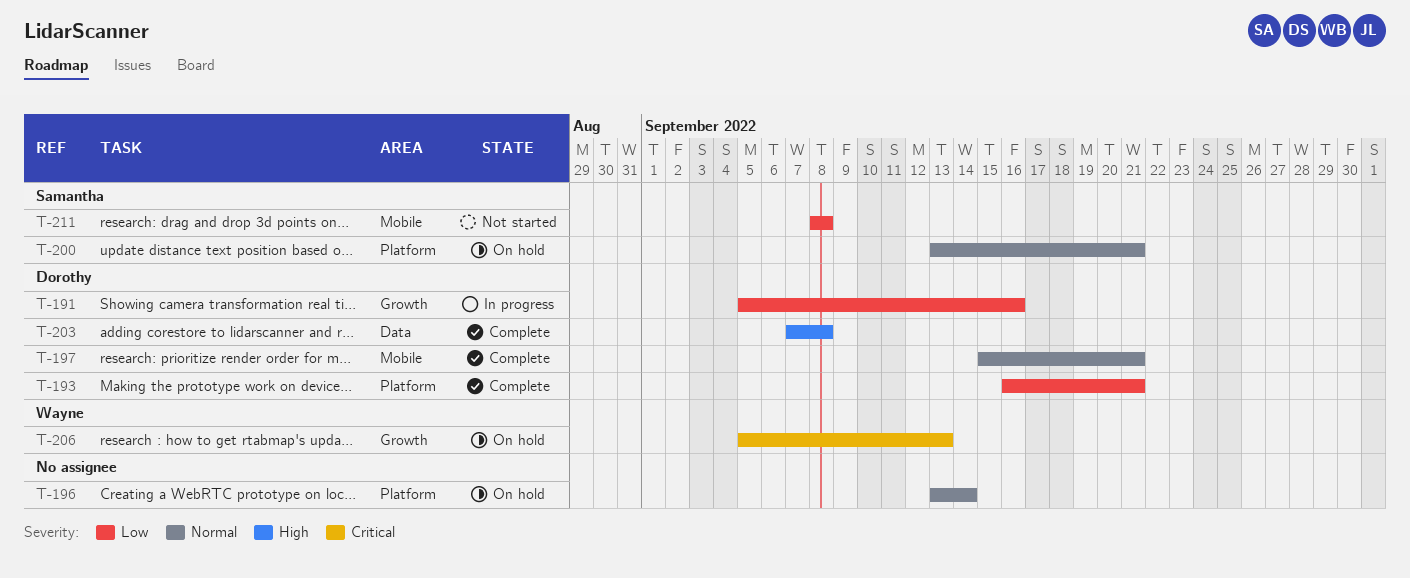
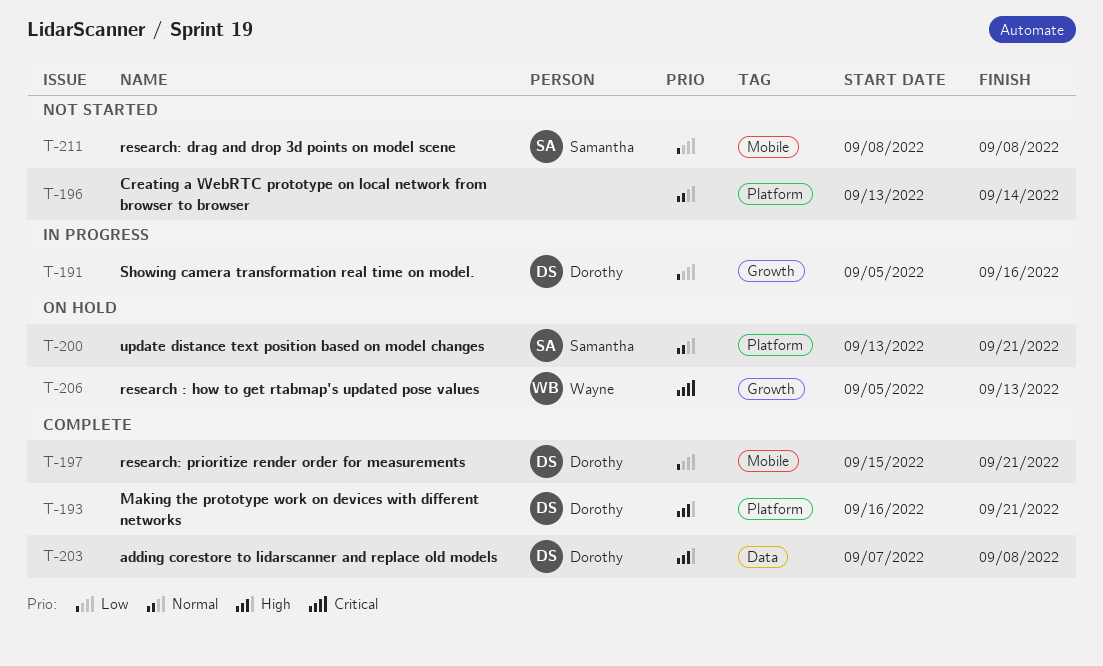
T-193, priority: Low -> High
T-196, status: On hold -> Not started
T-197, priority: Normal -> Low

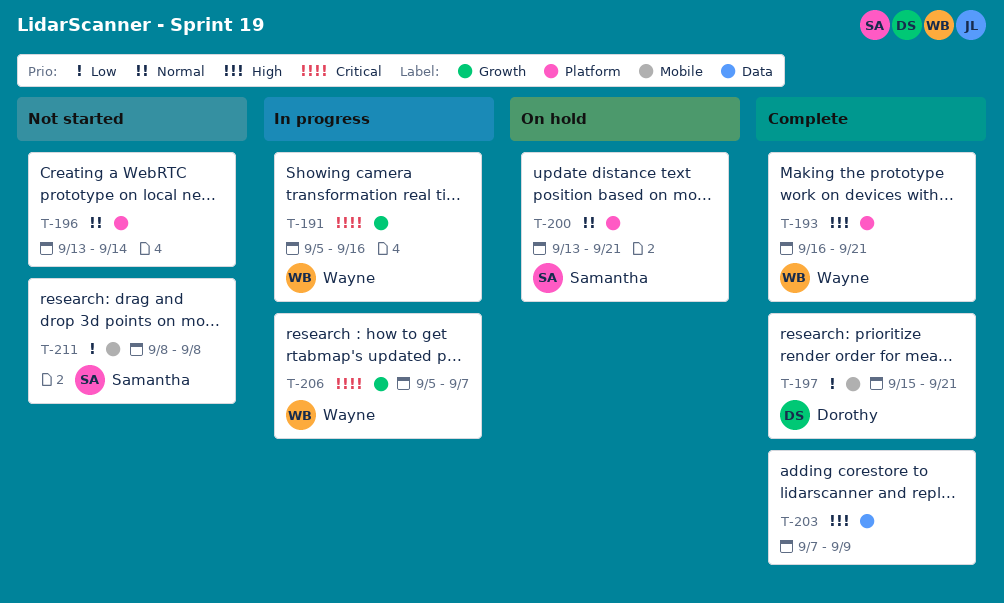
T-191, owner: Dorothy -> Wayne
T-191, priority: Low -> Critical
T-193, owner: Dorothy -> Wayne
T-203, owner: Dorothy -> none
T-203, due: Sep 8 -> Sep 9
T-206, status: On hold -> In progress
T-206, due: Sep 13 -> Sep 7

